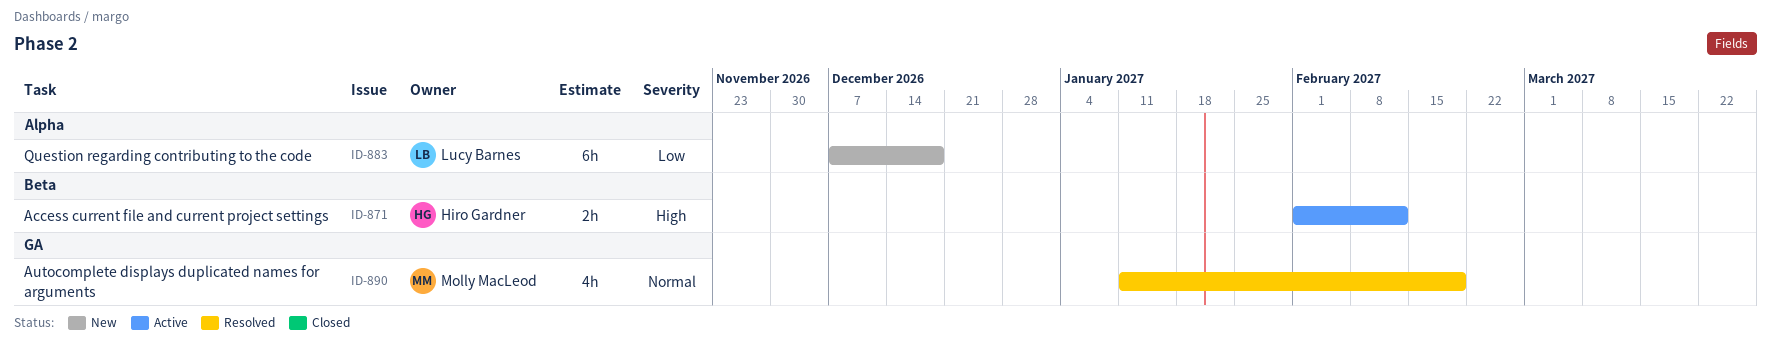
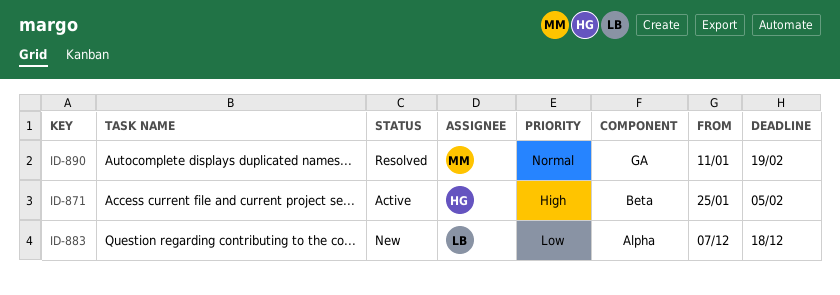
ID-871, start: Feb 1 -> Jan 25
ID-871, due: Feb 12 -> Feb 5

